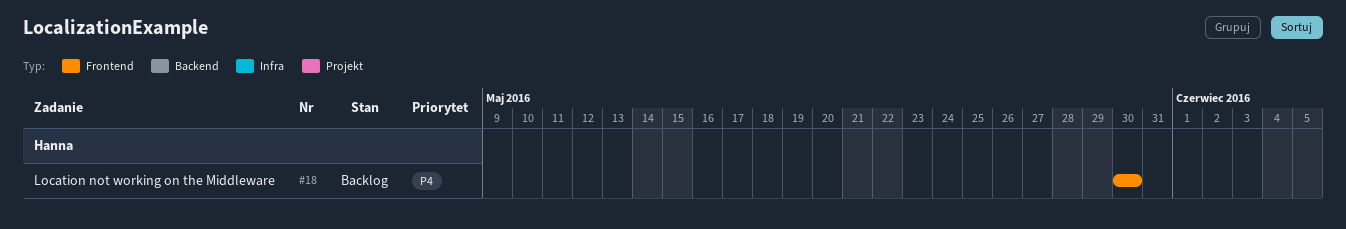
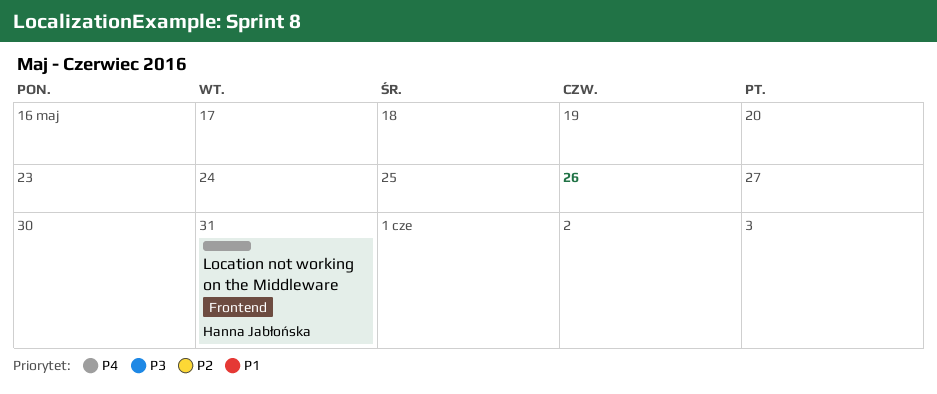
Location not working on the Middleware, due: May 30 -> May 31

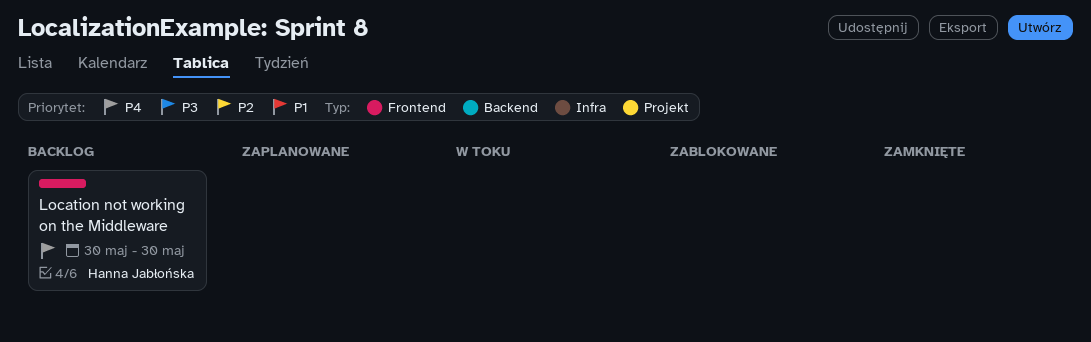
Location not working on the Middleware, due: May 31 -> May 30

